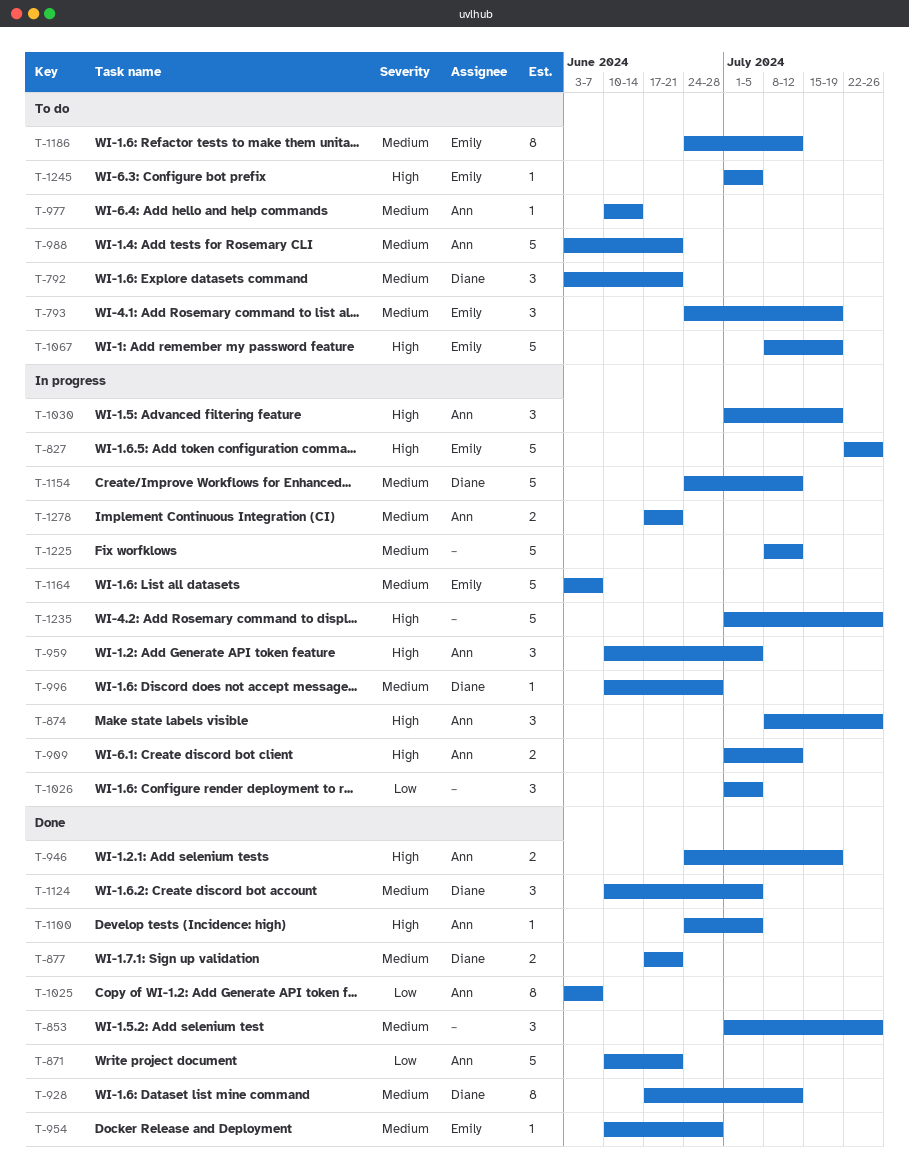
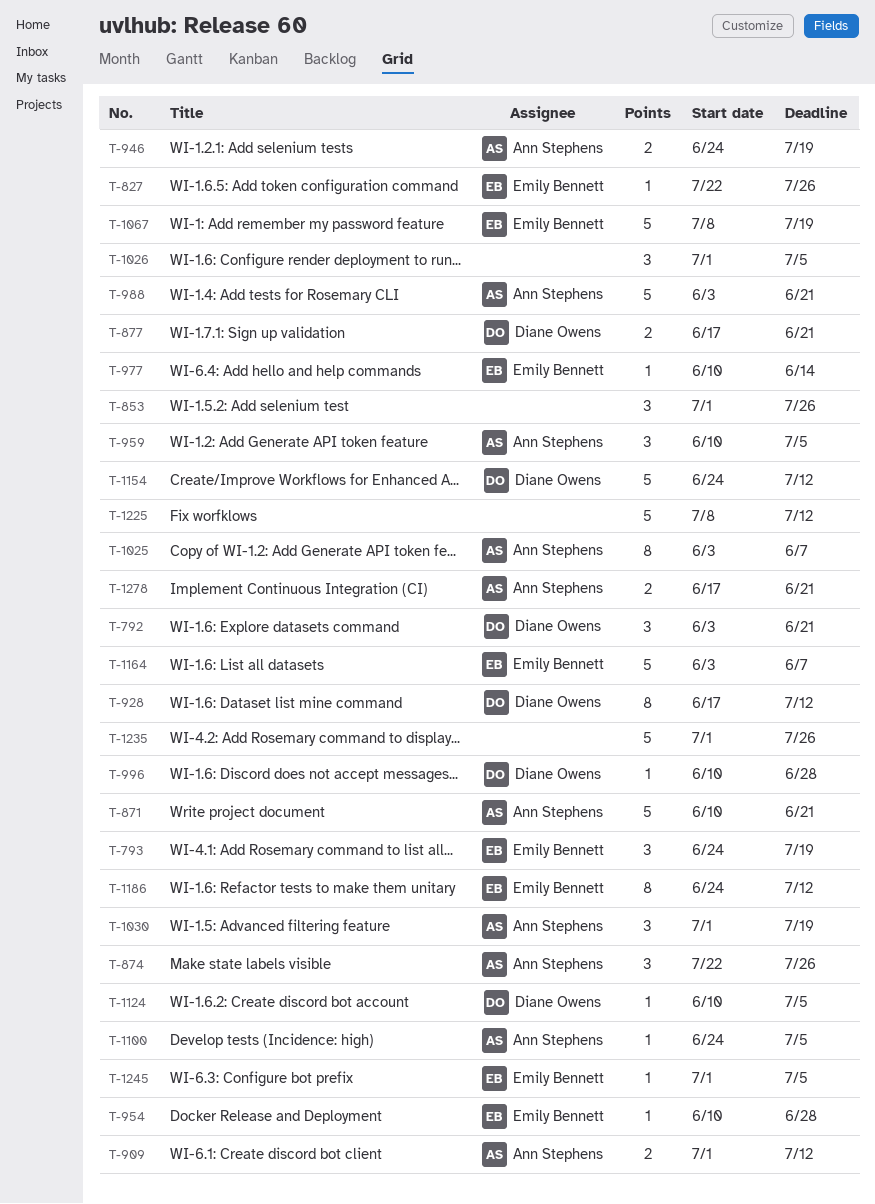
T-827, estimate: 5 -> 1
T-874, start: Jul 8 -> Jul 22
T-977, owner: Ann Stephens -> Emily Bennett
T-1124, estimate: 3 -> 1

